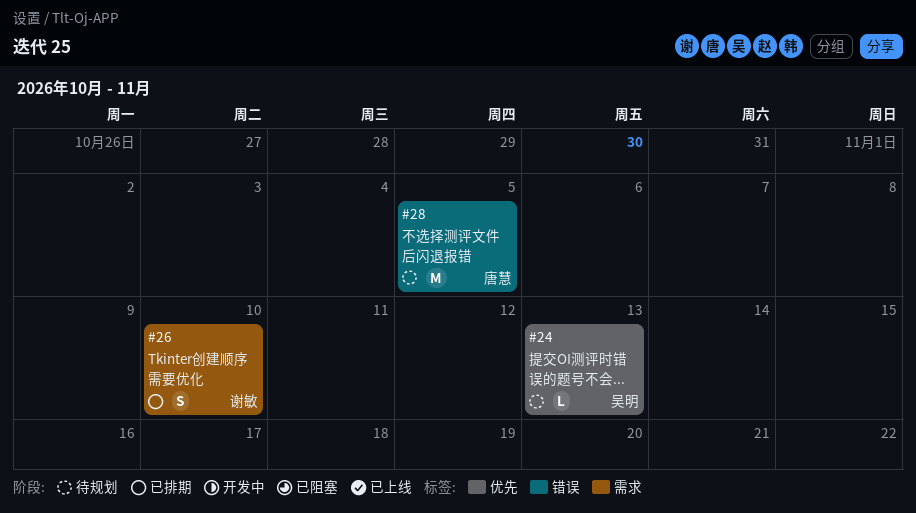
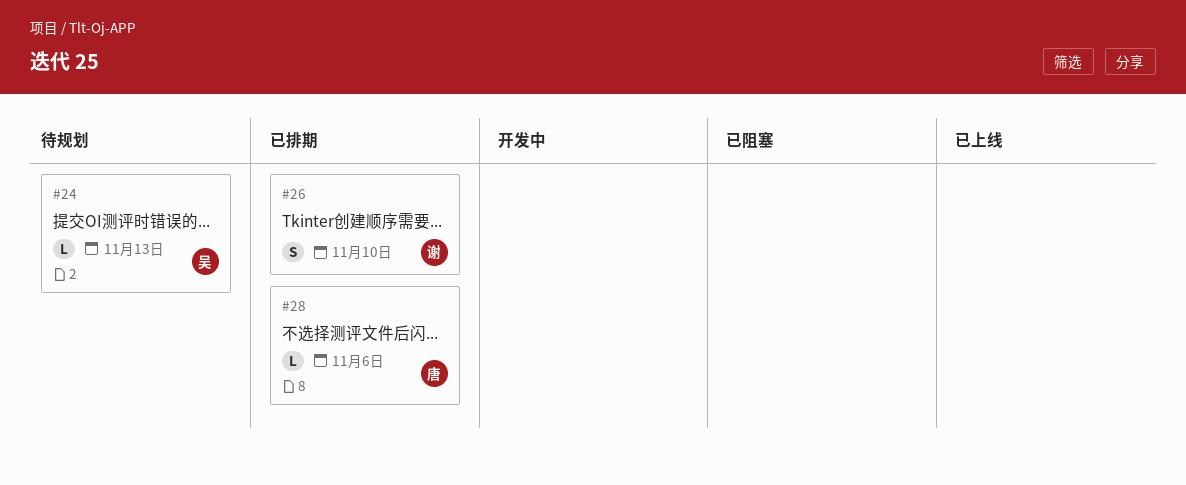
#28, status: 待规划 -> 已排期
#28, estimate: M -> L
#28, due: Nov 5 -> Nov 6

